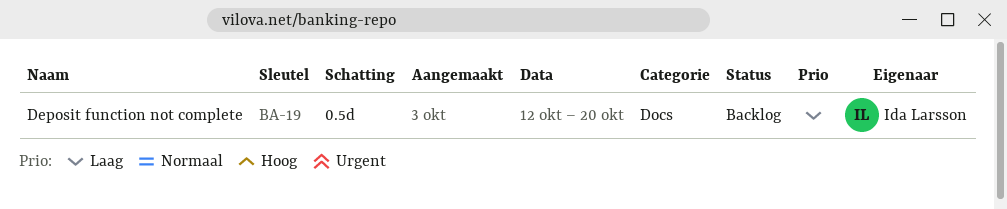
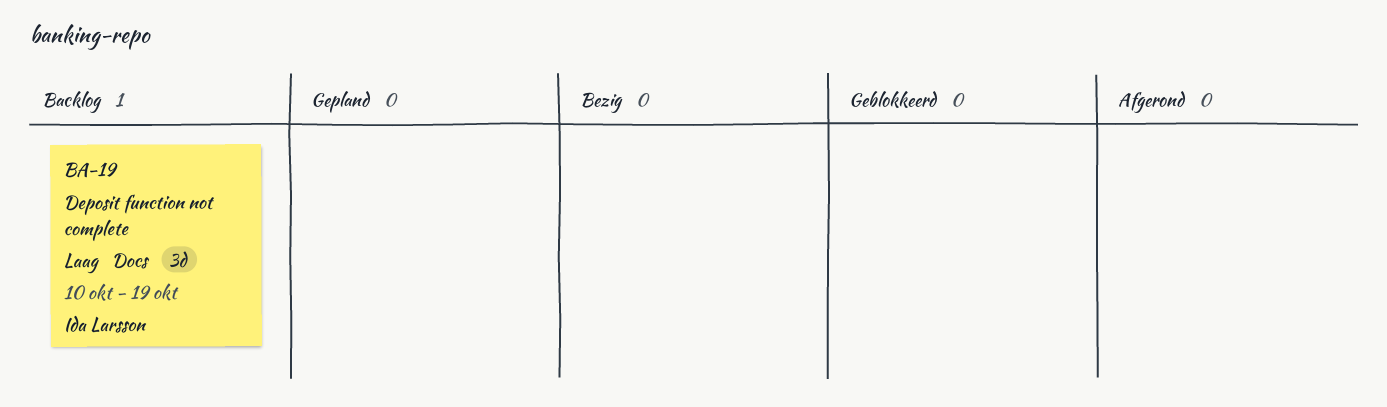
BA-19, estimate: 0.5d -> 3d
BA-19, start: Oct 12 -> Oct 10
BA-19, due: Oct 20 -> Oct 19

